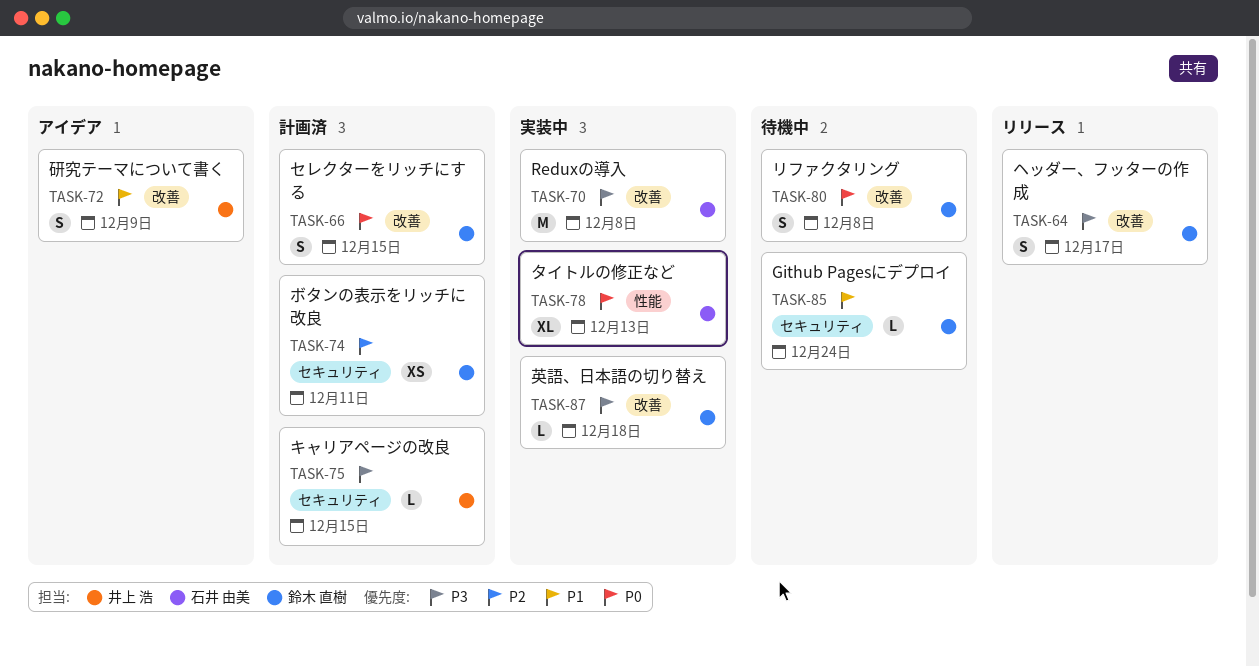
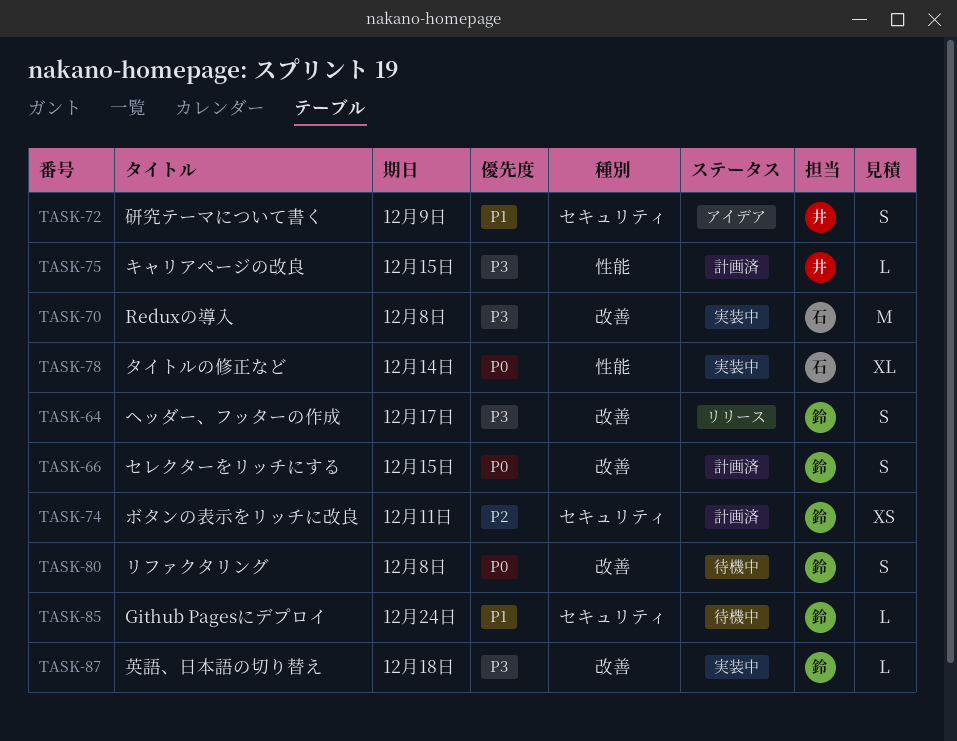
TASK-72, label: 改善 -> セキュリティ
TASK-75, label: セキュリティ -> 性能
TASK-78, due: Dec 13 -> Dec 14

